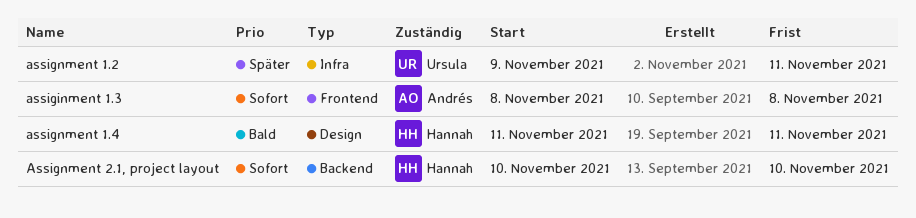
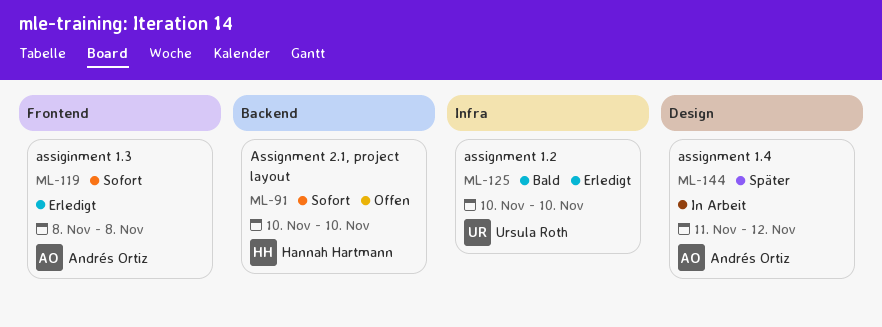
assignment 1.2, priority: Später -> Bald
assignment 1.2, start: Nov 9 -> Nov 10
assignment 1.2, due: Nov 11 -> Nov 10
assignment 1.4, owner: Hannah Hartmann -> Andrés Ortiz
assignment 1.4, priority: Bald -> Später
assignment 1.4, due: Nov 11 -> Nov 12

